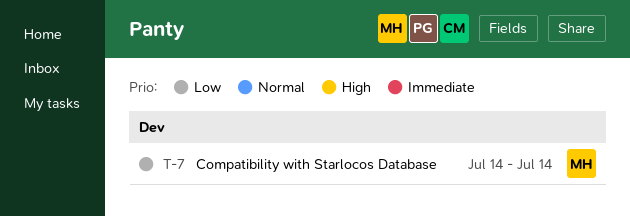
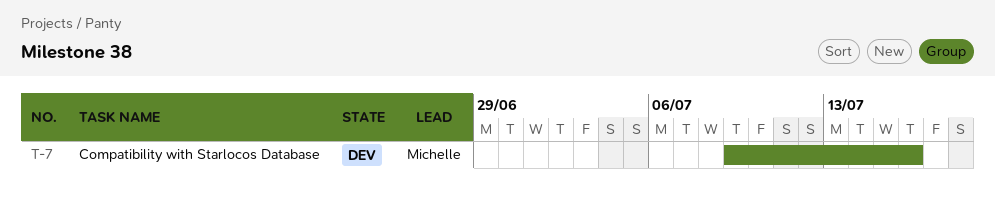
T-7, start: Jul 14 -> Jul 9
T-7, due: Jul 14 -> Jul 16

